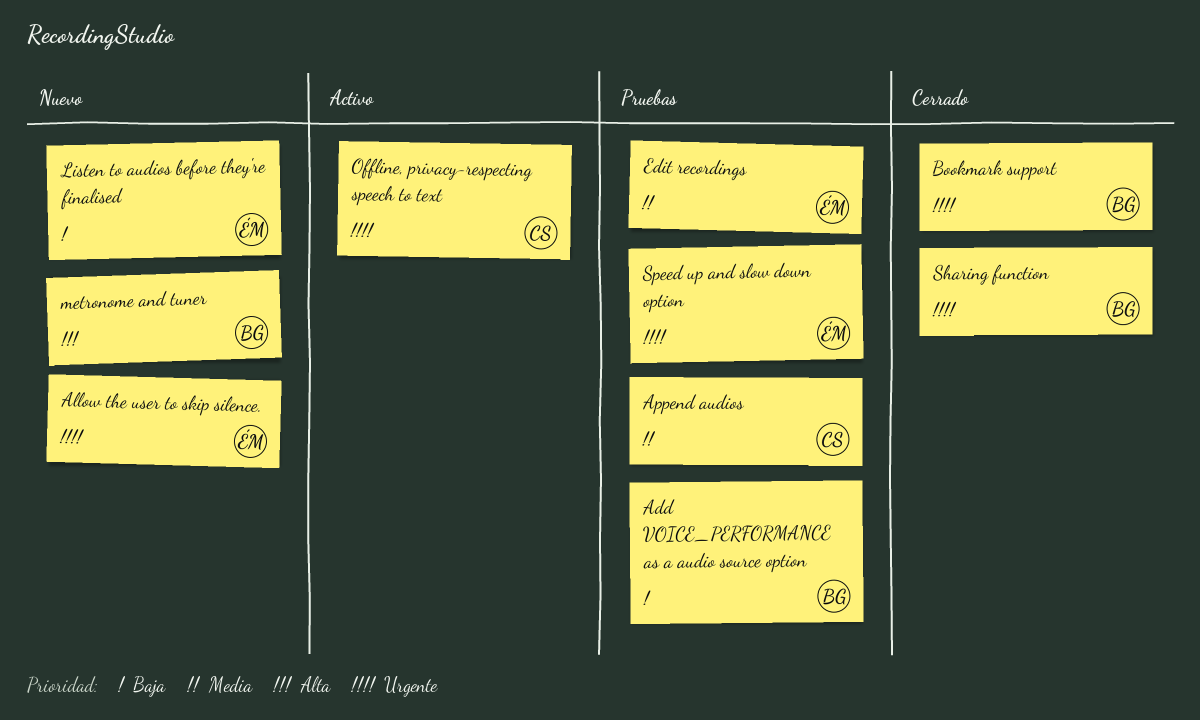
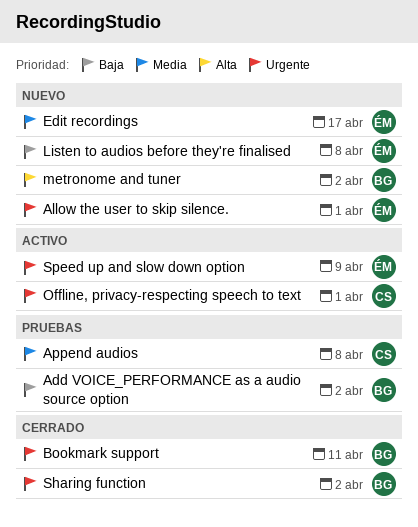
Edit recordings, status: Pruebas -> Nuevo
Speed up and slow down option, status: Pruebas -> Activo

